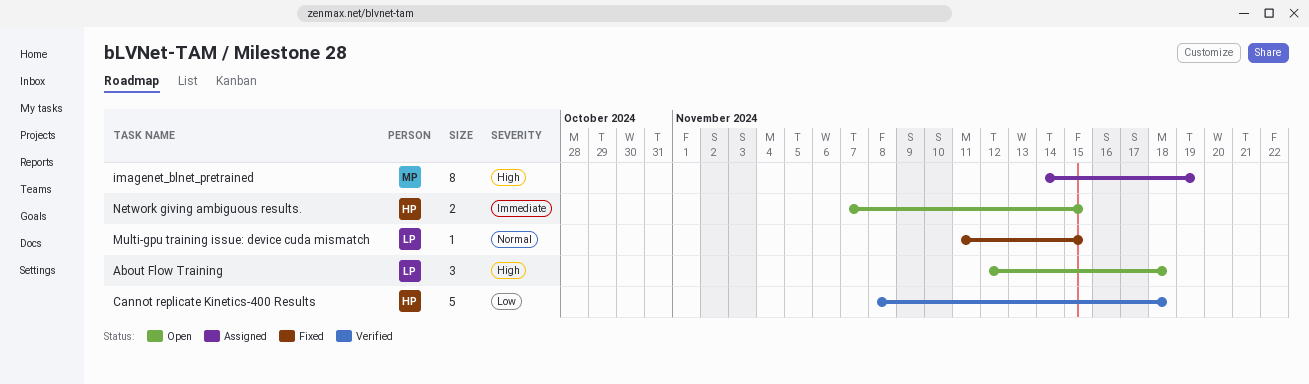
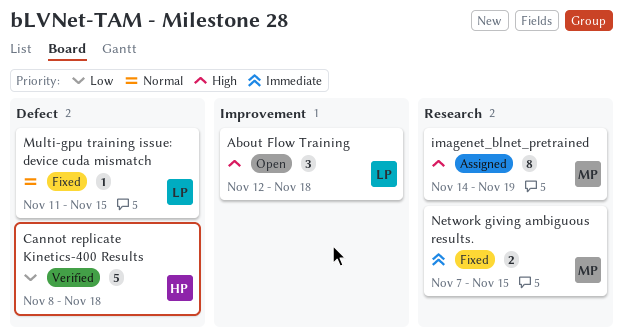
Network giving ambiguous results., status: Open -> Fixed
Network giving ambiguous results., owner: HP -> MP

